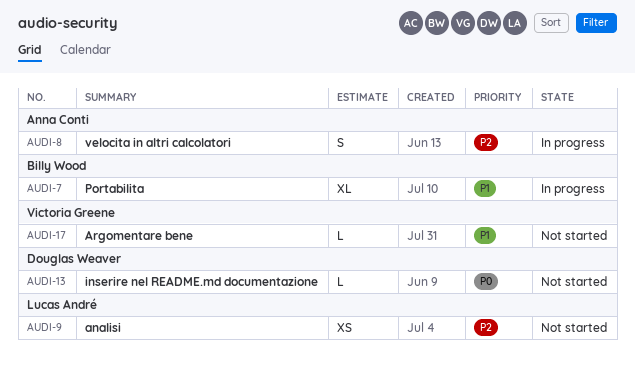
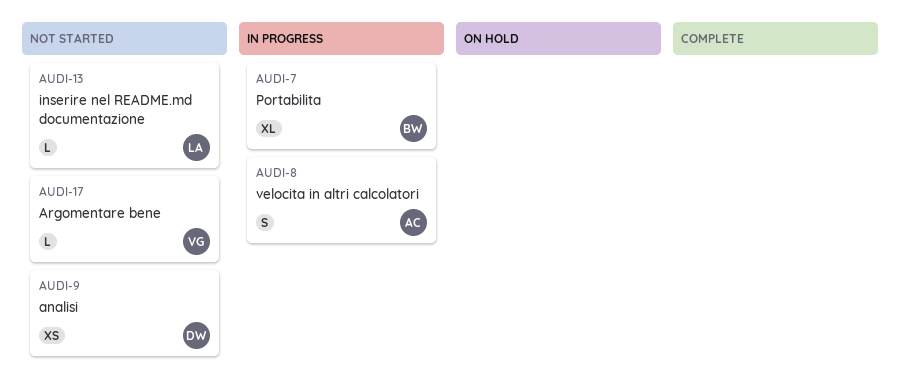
AUDI-9, owner: Lucas André -> Douglas Weaver
AUDI-13, owner: Douglas Weaver -> Lucas André

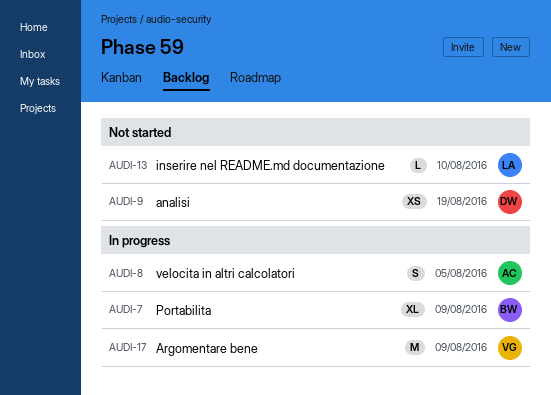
AUDI-17, status: Not started -> In progress
AUDI-17, estimate: L -> M

